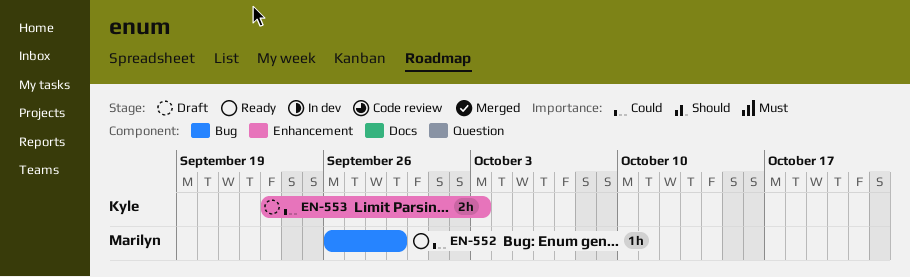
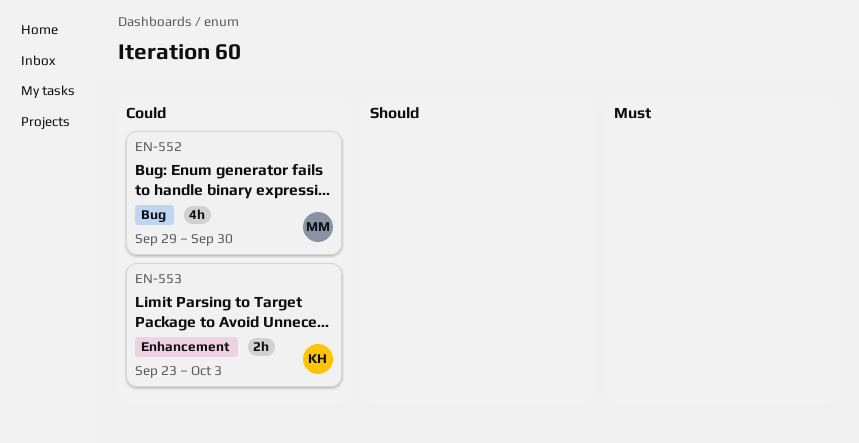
EN-552, estimate: 1h -> 4h
EN-552, start: Sep 26 -> Sep 29
EN-552, due: Sep 29 -> Sep 30

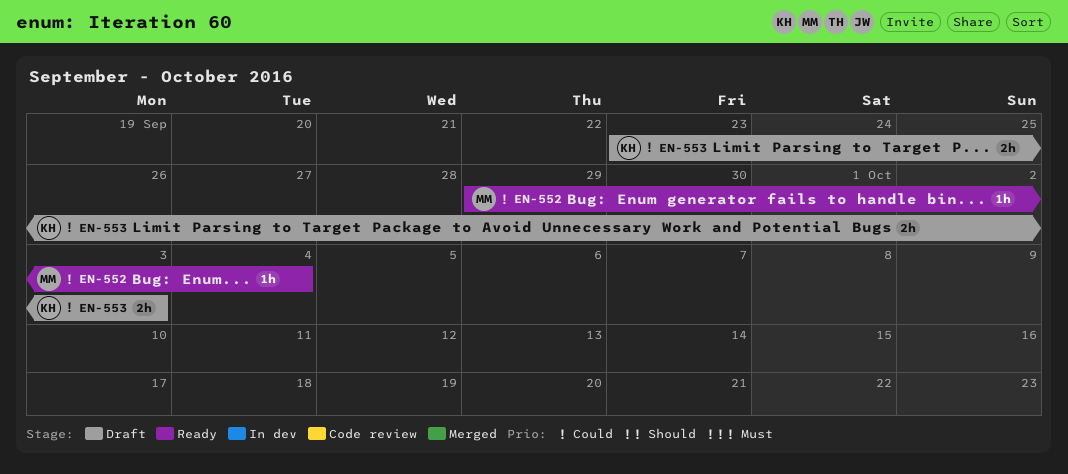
EN-552, estimate: 4h -> 1h
EN-552, due: Sep 30 -> Oct 4

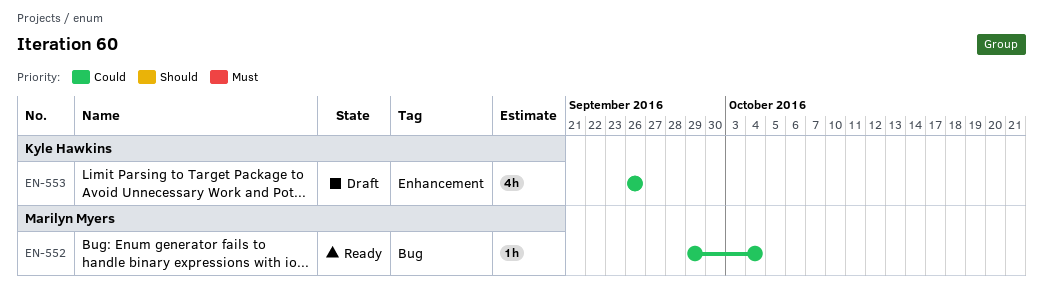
EN-553, estimate: 2h -> 4h
EN-553, start: Sep 23 -> Sep 26
EN-553, due: Oct 3 -> Sep 26

